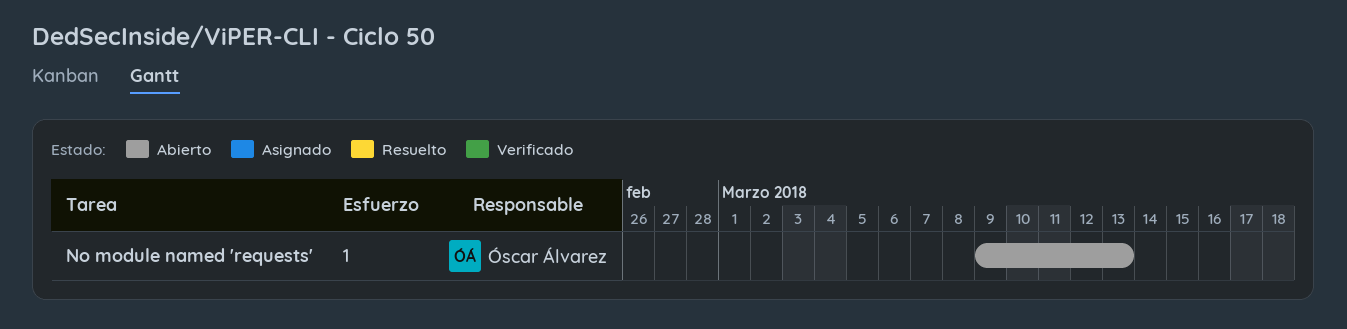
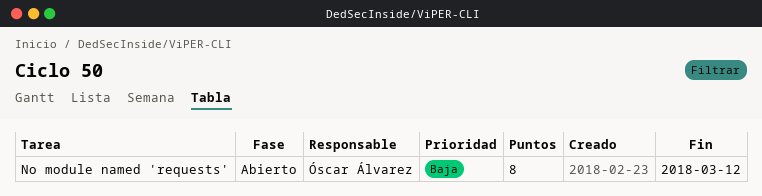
No module named 'requests', estimate: 1 -> 8
No module named 'requests', due: Mar 13 -> Mar 12

